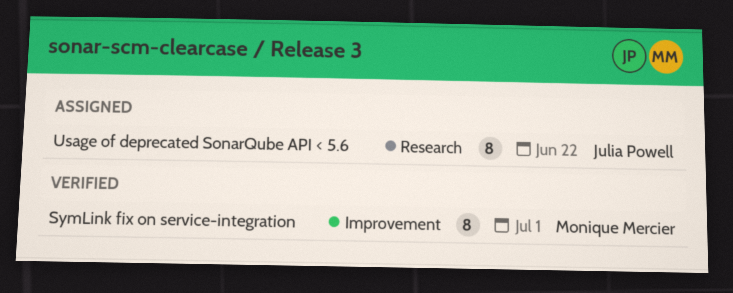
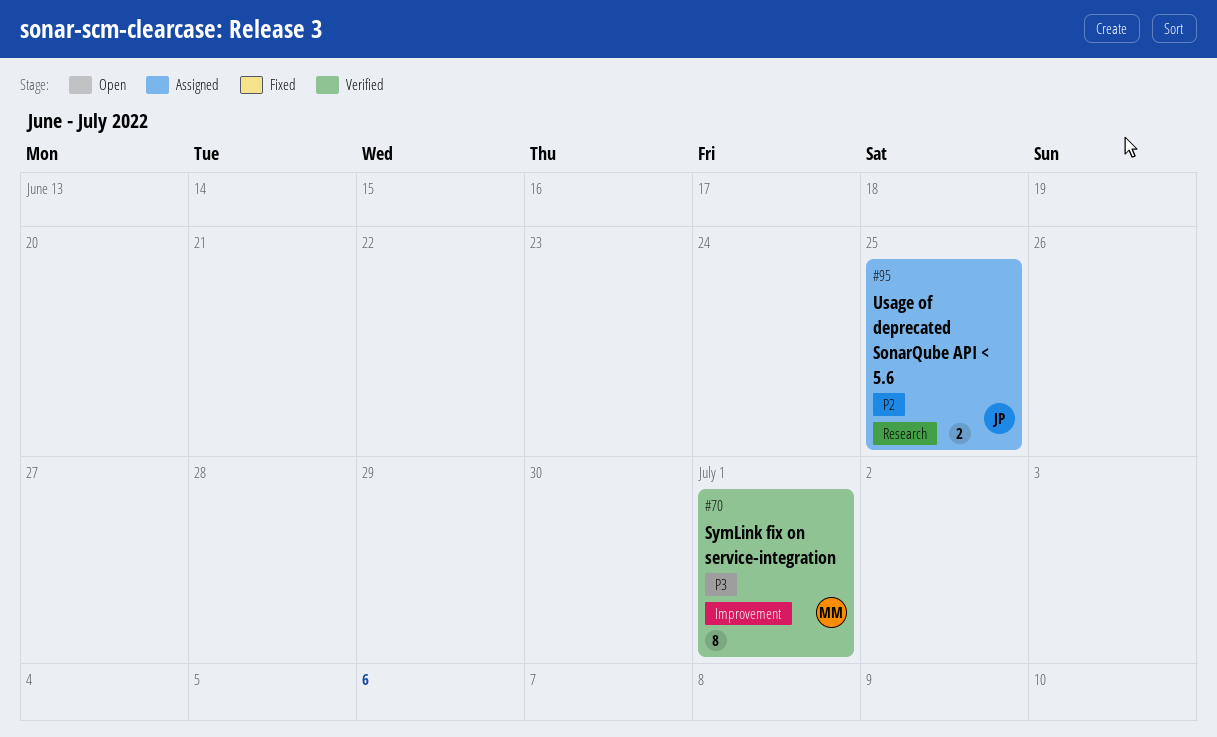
Usage of deprecated SonarQube API < 5.6, estimate: 8 -> 2
Usage of deprecated SonarQube API < 5.6, due: Jun 22 -> Jun 25

